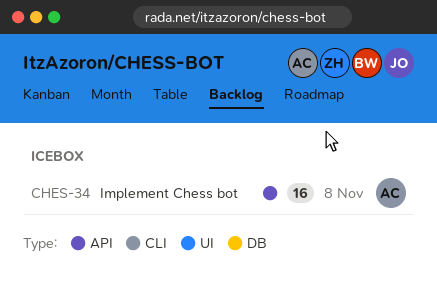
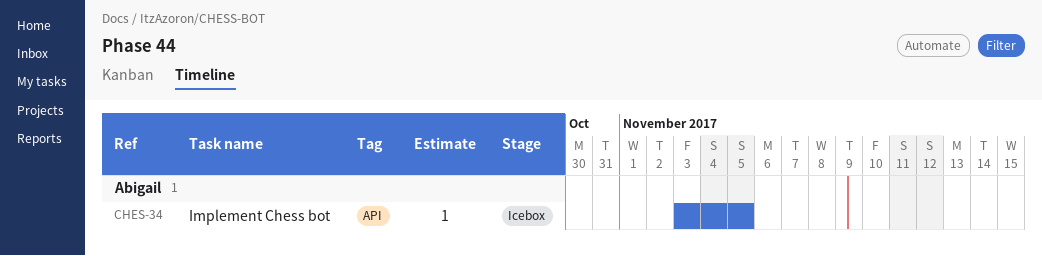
CHES-34, estimate: 16 -> 1
CHES-34, due: Nov 8 -> Nov 5

